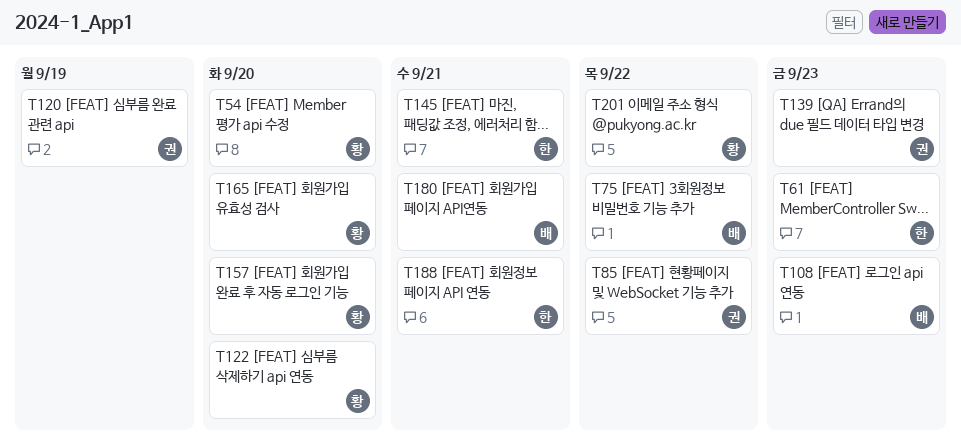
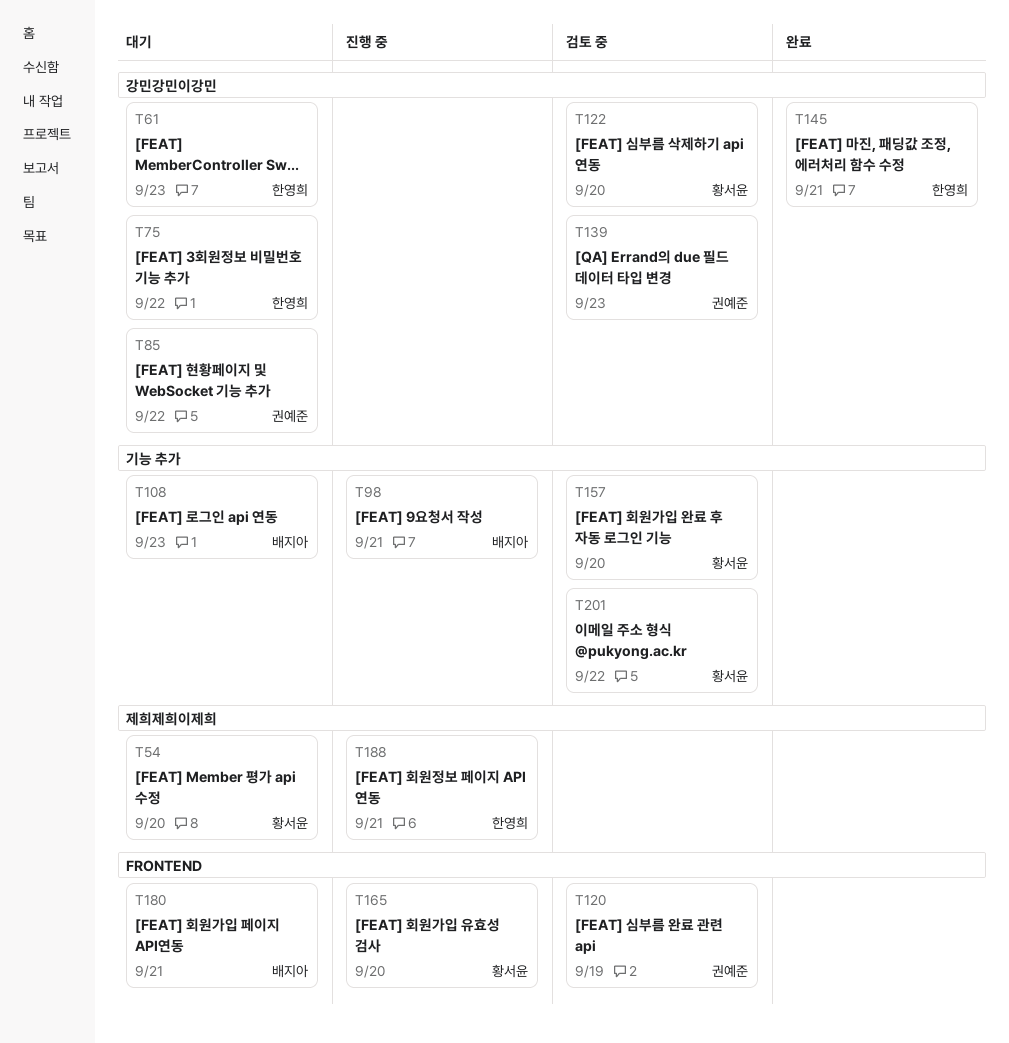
T75, owner: 배지아 -> 한영희
T98: none -> present

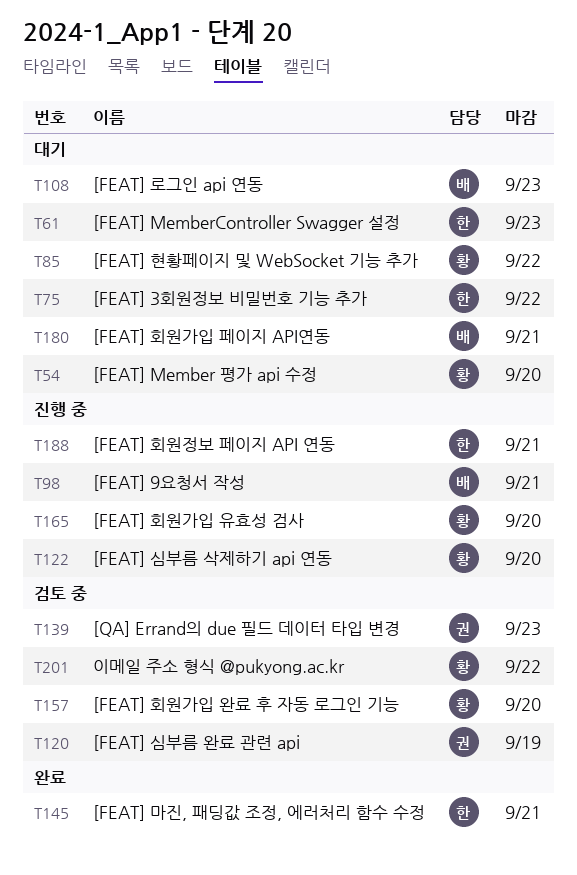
T85, owner: 권예준 -> 황서윤
T122, status: 검토 중 -> 진행 중

